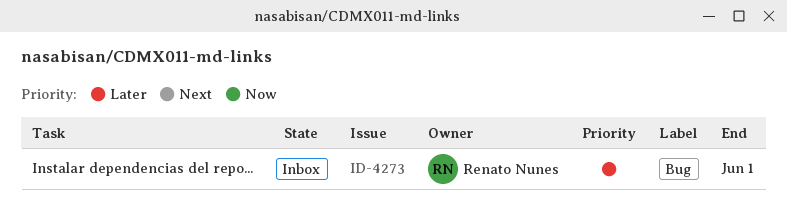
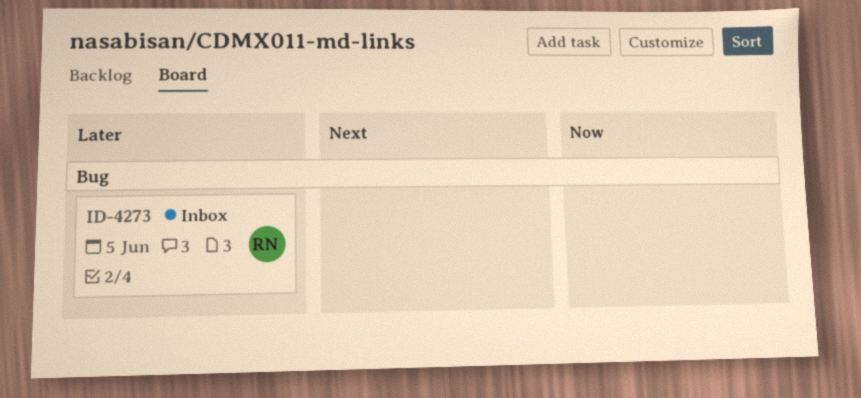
ID-4273, due: Jun 1 -> Jun 5

